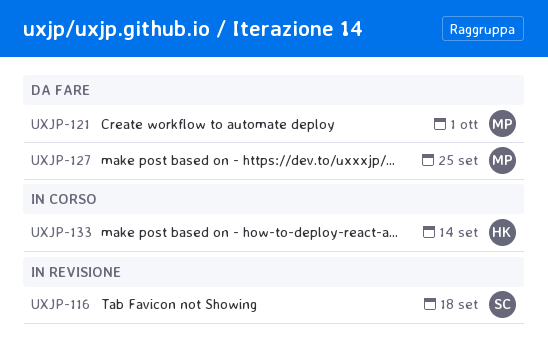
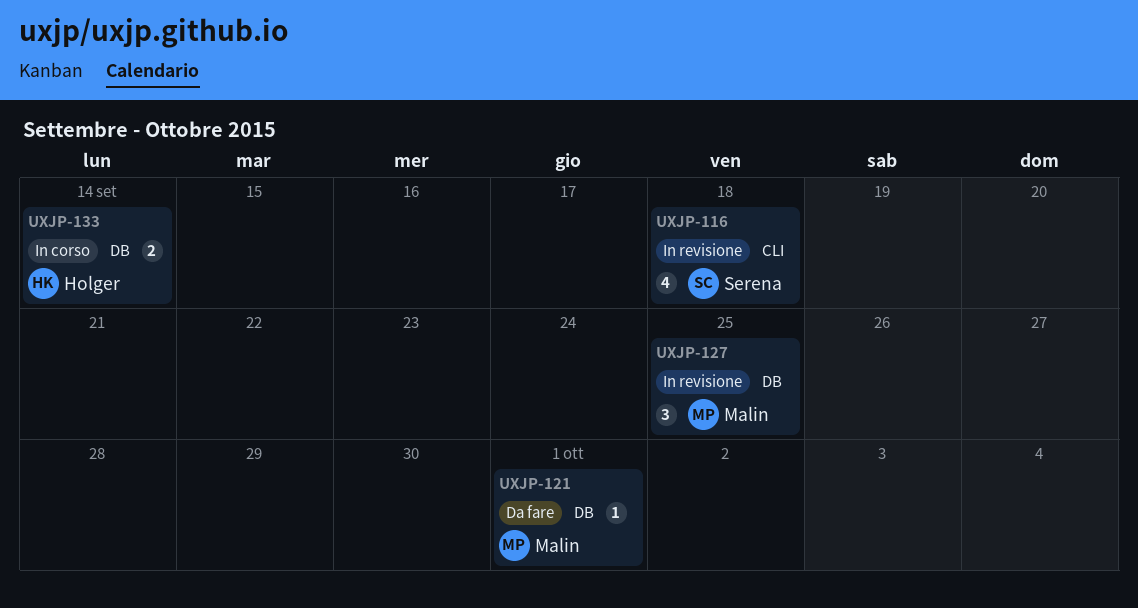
UXJP-127, status: Da fare -> In revisione

